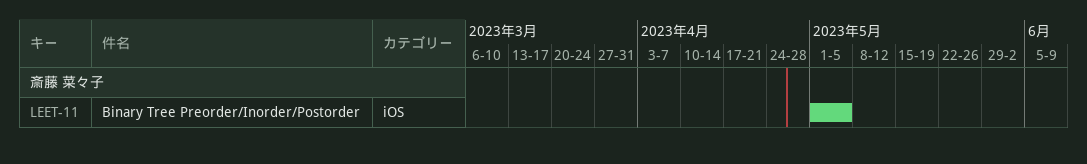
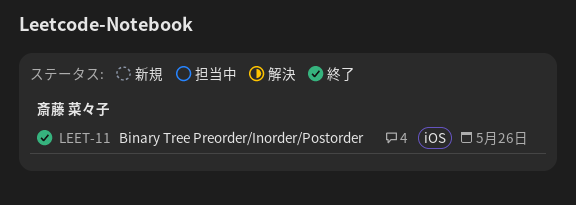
LEET-11, due: May 5 -> May 26

